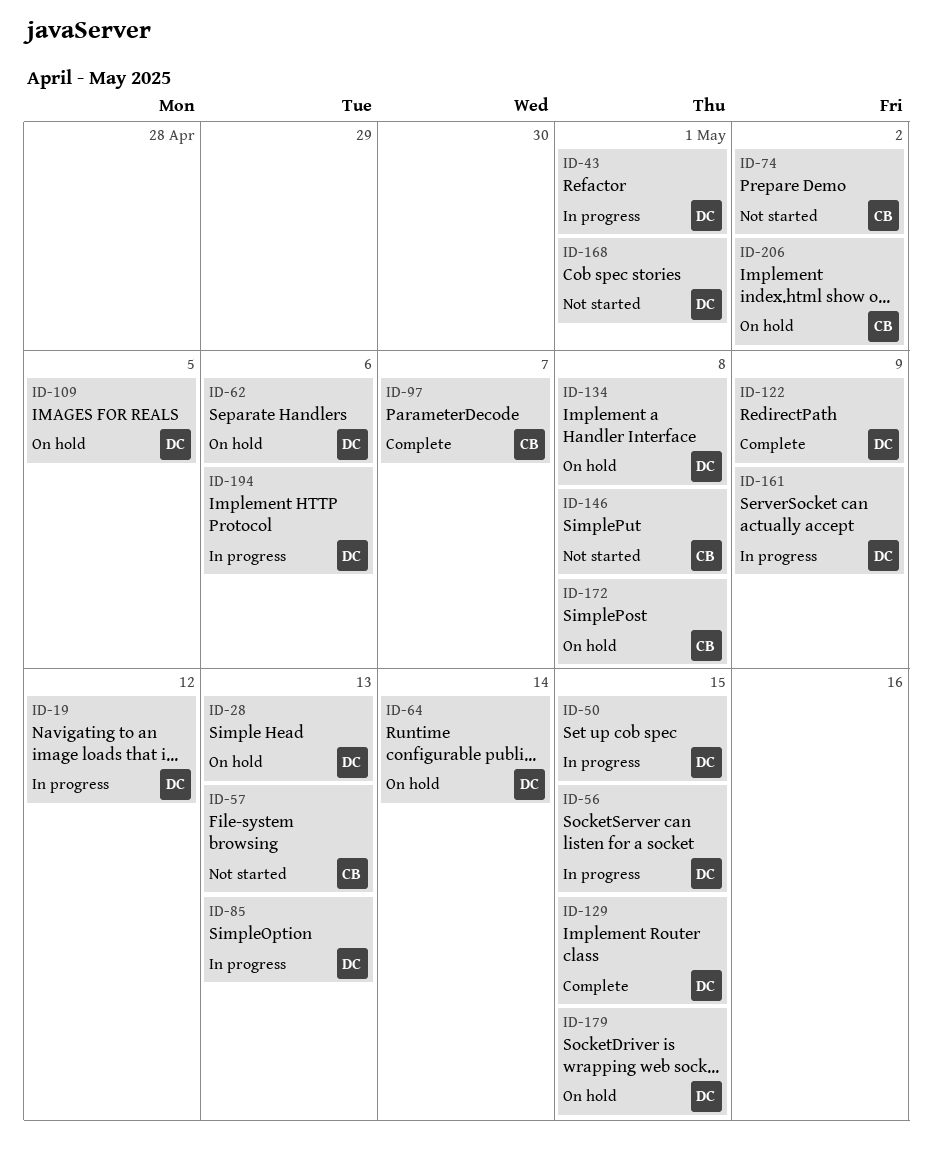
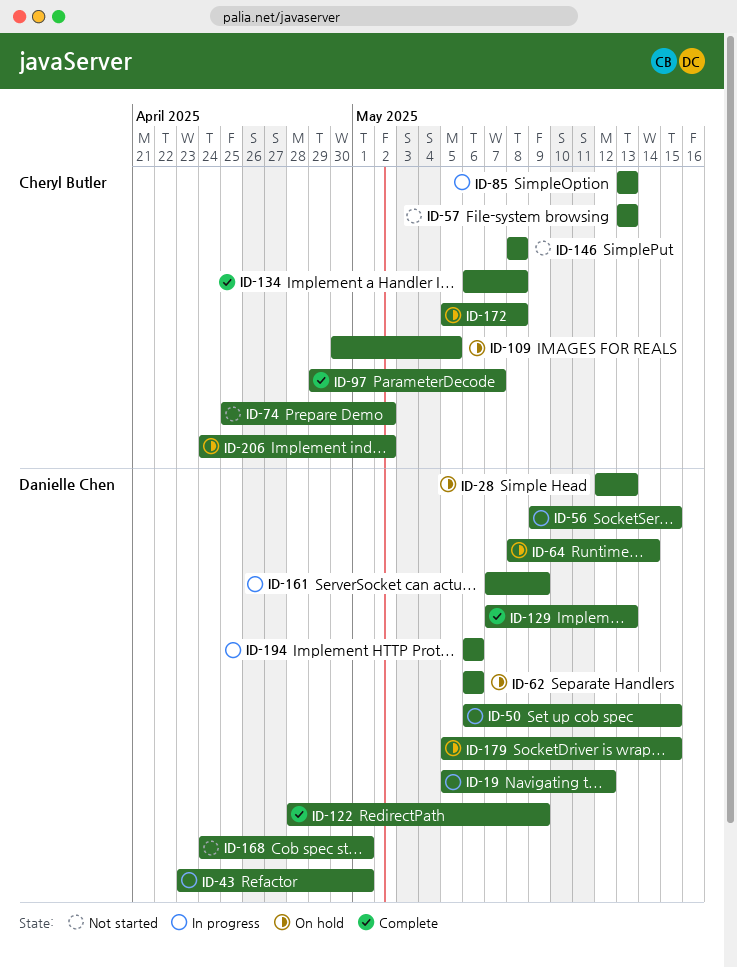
ID-85, owner: Danielle Chen -> Cheryl Butler
ID-109, owner: Danielle Chen -> Cheryl Butler
ID-129, due: May 15 -> May 13
ID-134, status: On hold -> Complete
ID-134, owner: Danielle Chen -> Cheryl Butler

